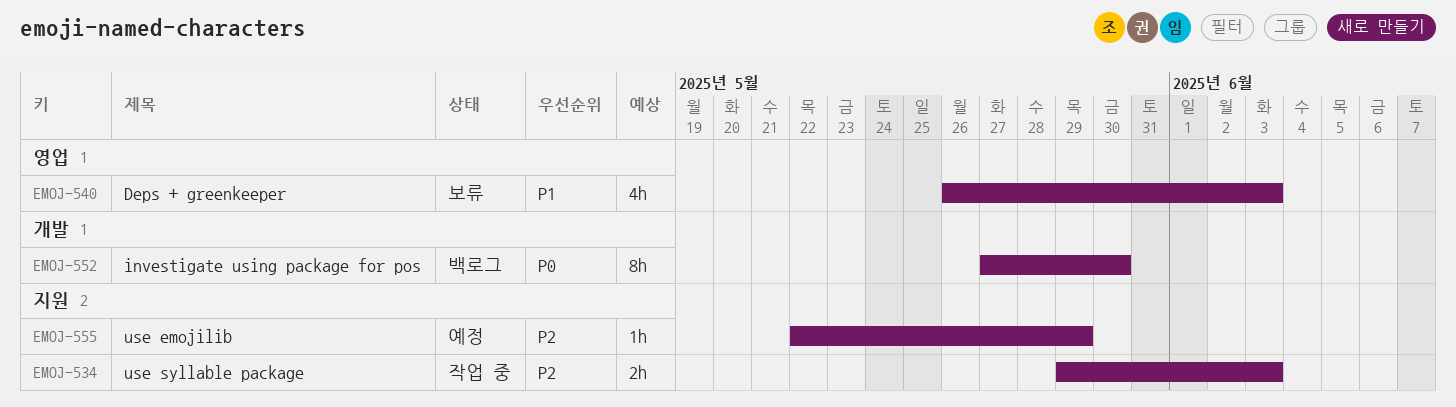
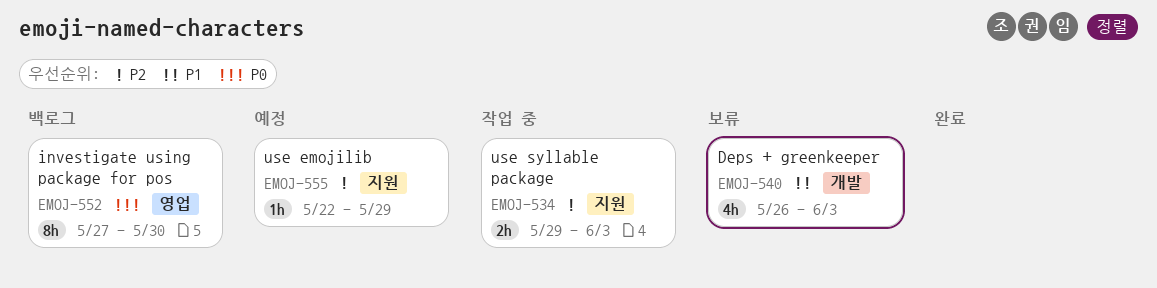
EMOJ-540, label: 영업 -> 개발
EMOJ-552, label: 개발 -> 영업

